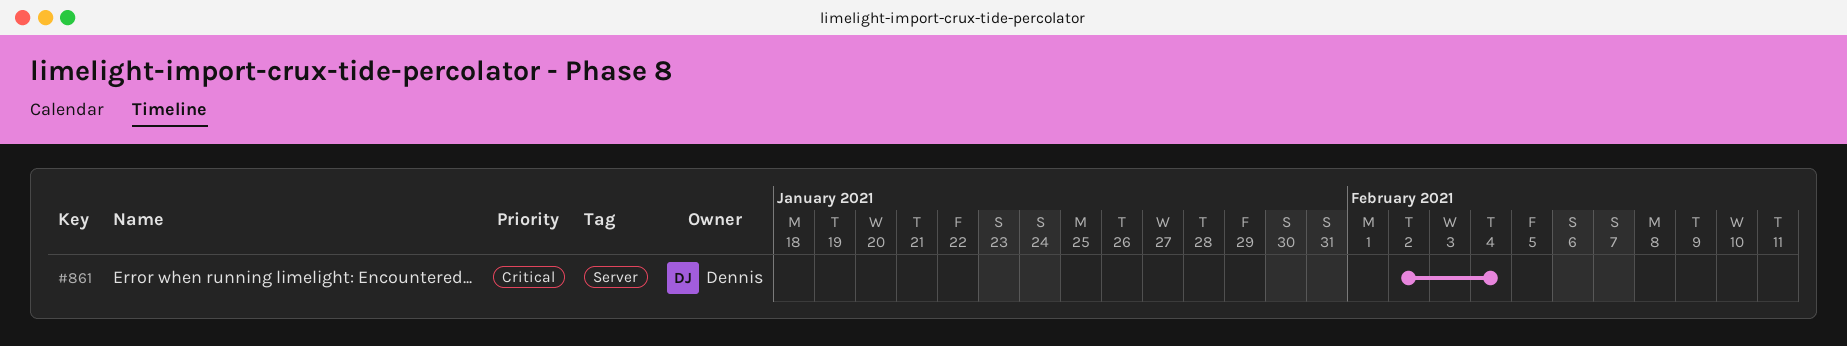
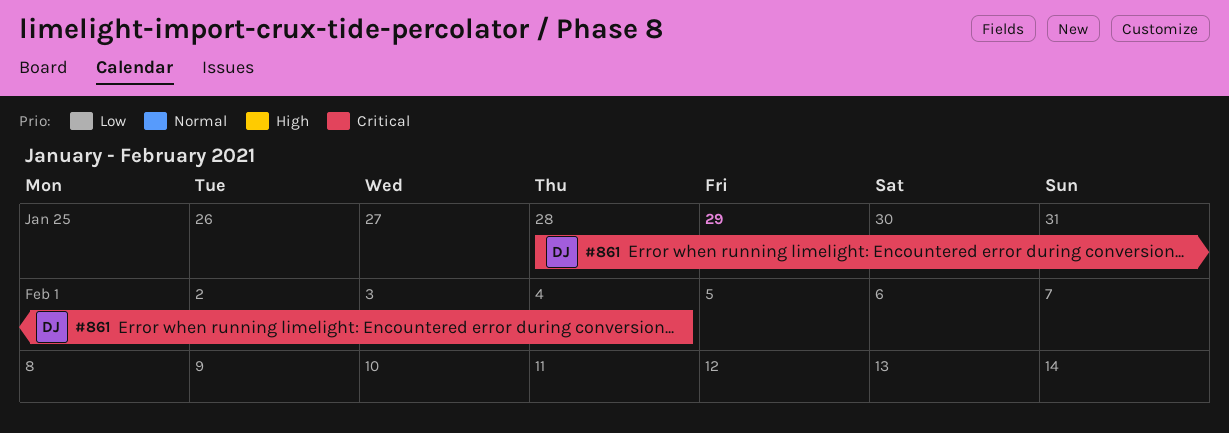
#861, start: Feb 2 -> Jan 28

